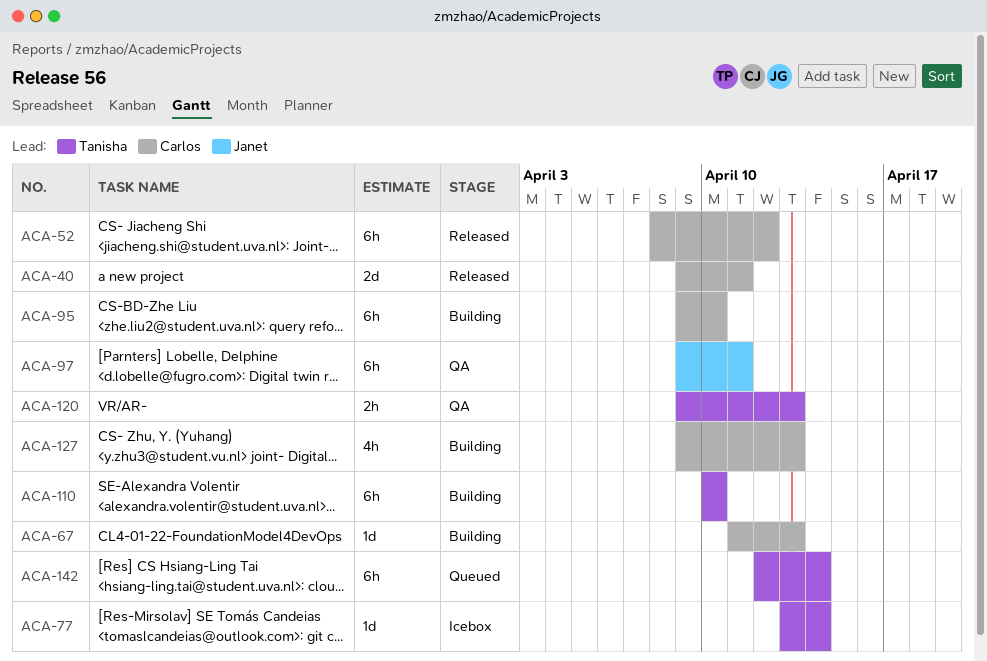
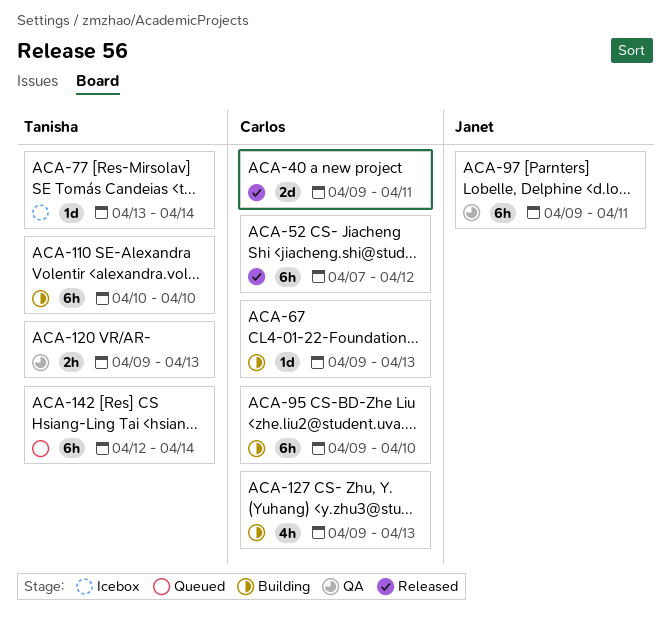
ACA-52, start: Apr 8 -> Apr 7
ACA-67, start: Apr 11 -> Apr 9

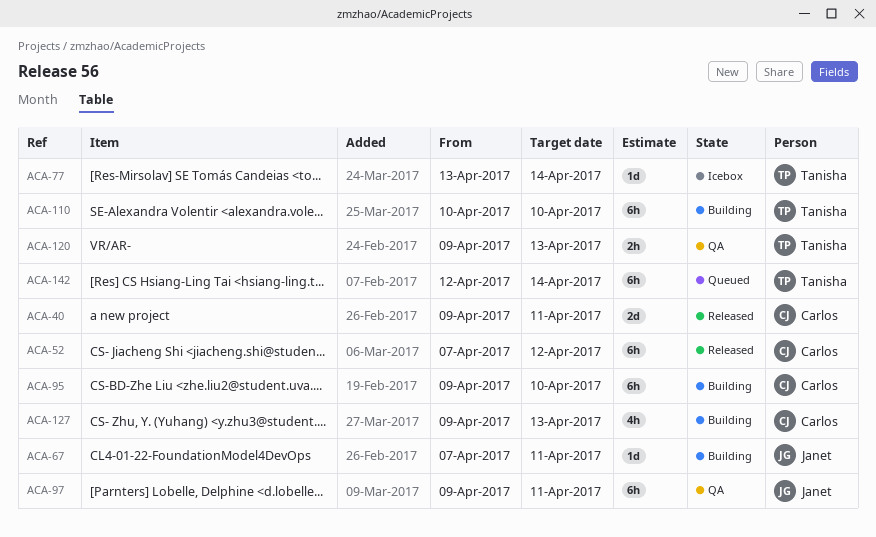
ACA-67, owner: Carlos -> Janet
ACA-67, start: Apr 9 -> Apr 7
ACA-67, due: Apr 13 -> Apr 11

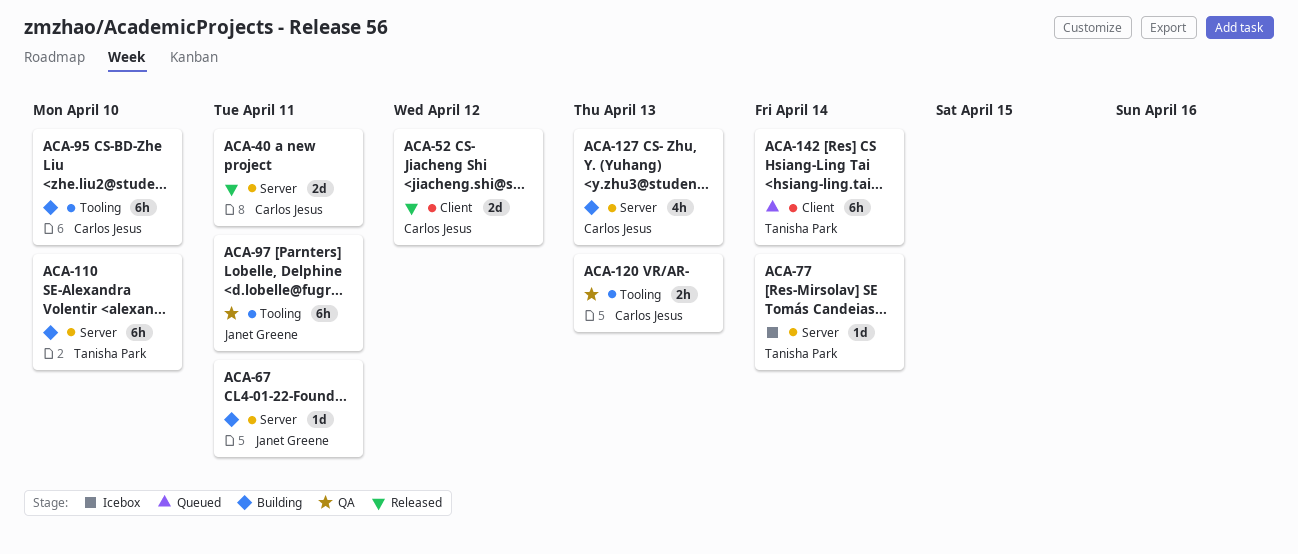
ACA-52, estimate: 6h -> 2d
ACA-120, owner: Tanisha Park -> Carlos Jesus

